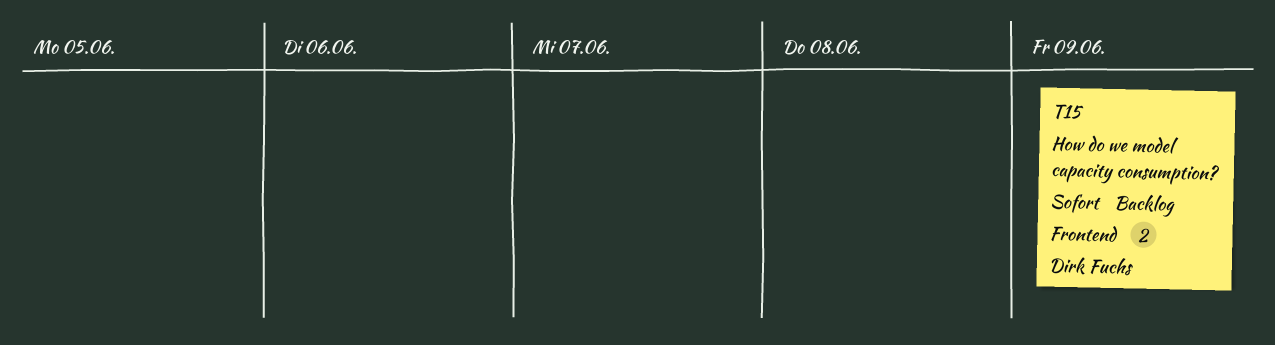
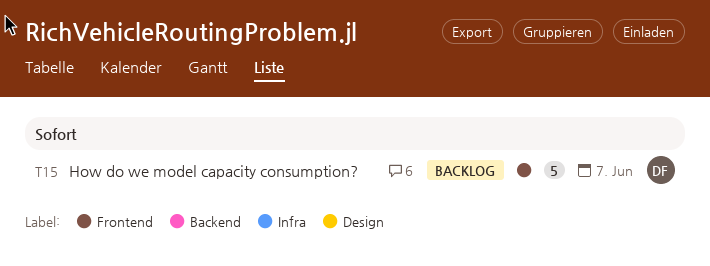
T15, estimate: 2 -> 5
T15, due: Jun 9 -> Jun 7

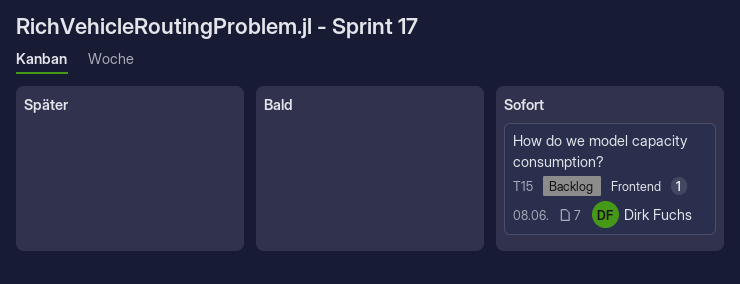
T15, estimate: 5 -> 1
T15, due: Jun 7 -> Jun 8

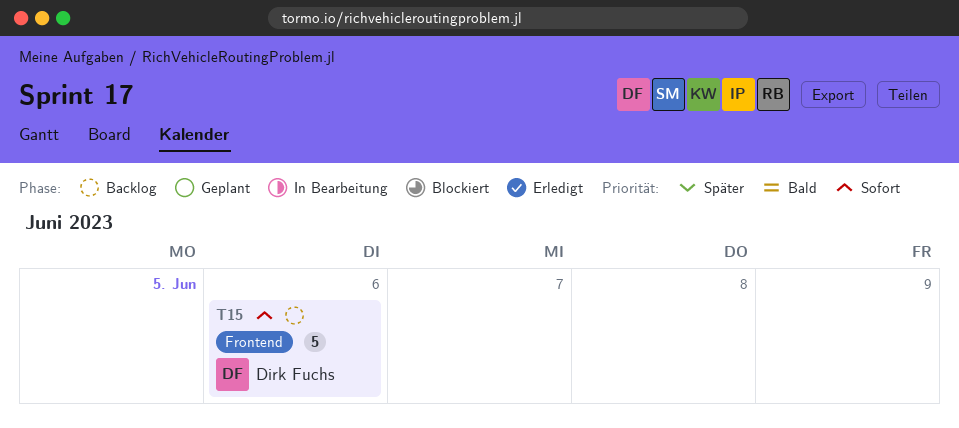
T15, estimate: 1 -> 5
T15, due: Jun 8 -> Jun 6

